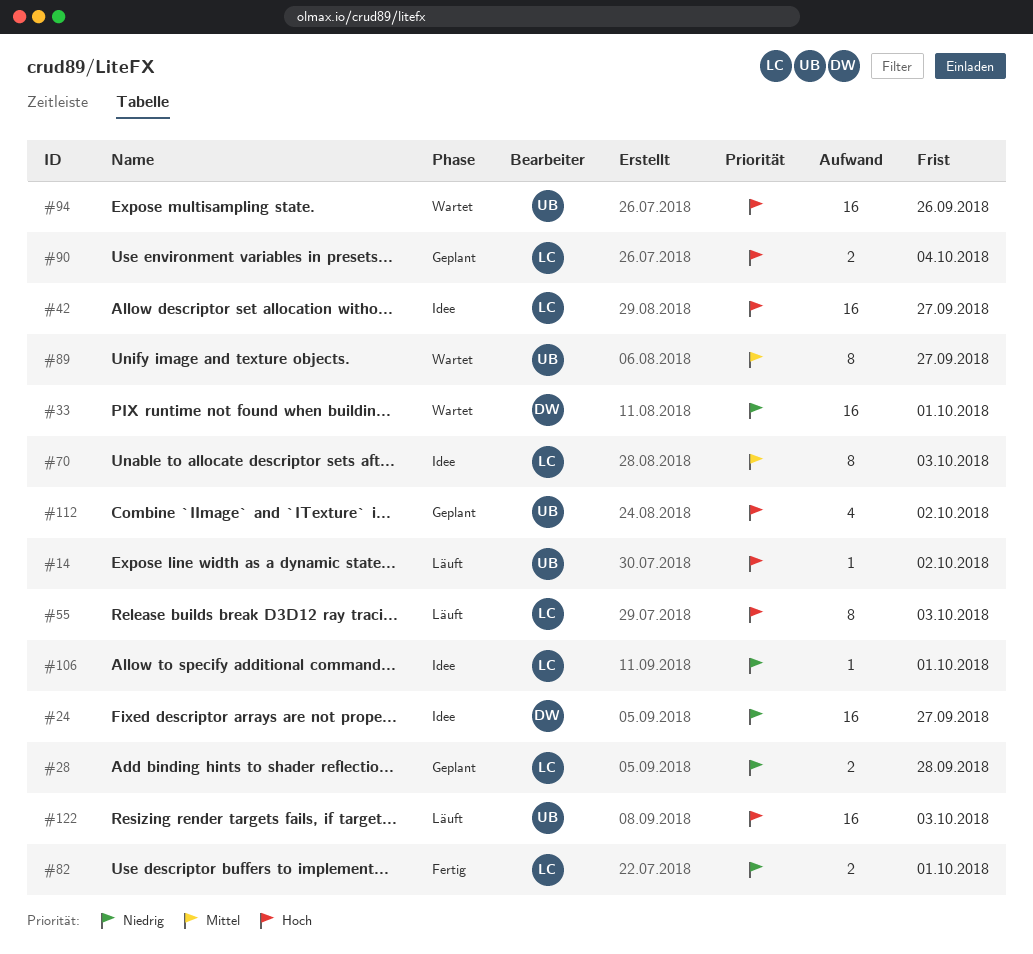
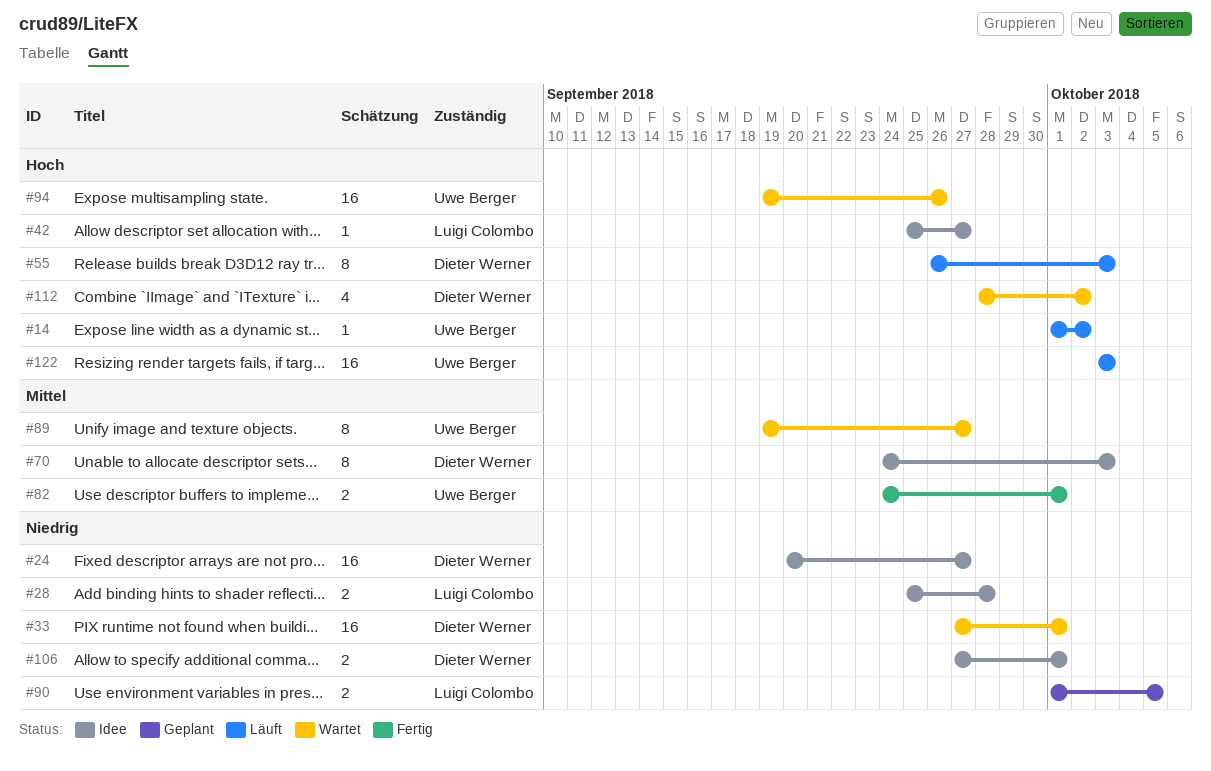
#28, status: Geplant -> Idee
#42, estimate: 16 -> 1
#55, owner: Luigi Colombo -> Dieter Werner
#70, owner: Luigi Colombo -> Dieter Werner
#82, owner: Luigi Colombo -> Uwe Berger
#82, priority: Niedrig -> Mittel
#90, priority: Hoch -> Niedrig
#90, due: Oct 4 -> Oct 5
#106, owner: Luigi Colombo -> Dieter Werner
#106, estimate: 1 -> 2
#112, status: Geplant -> Wartet
#112, owner: Uwe Berger -> Dieter Werner

